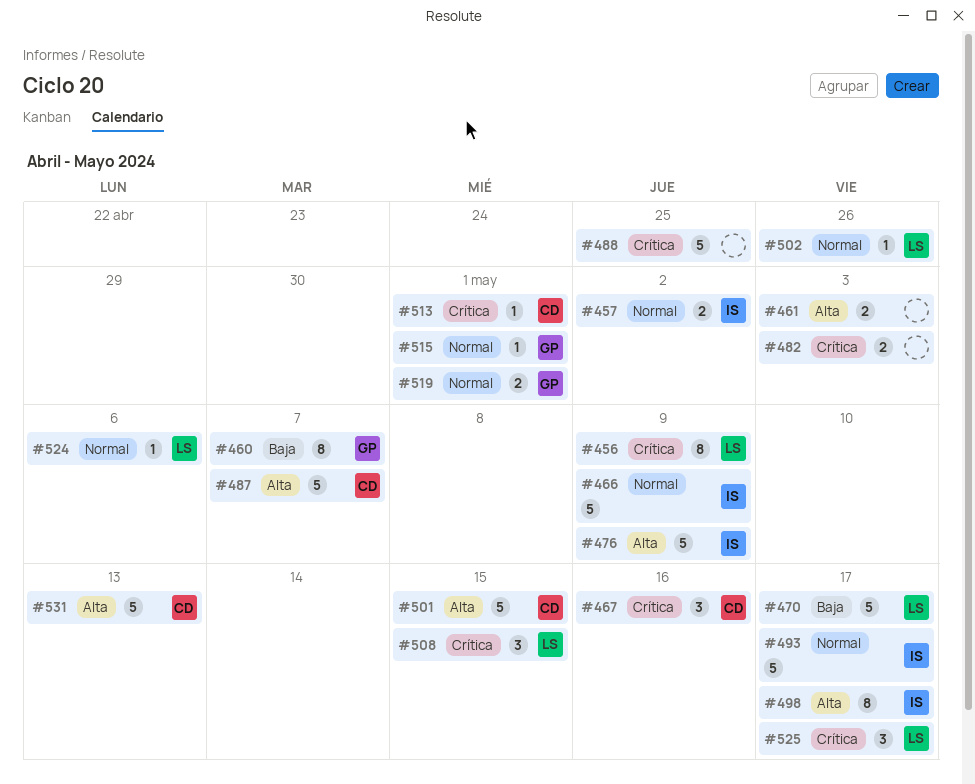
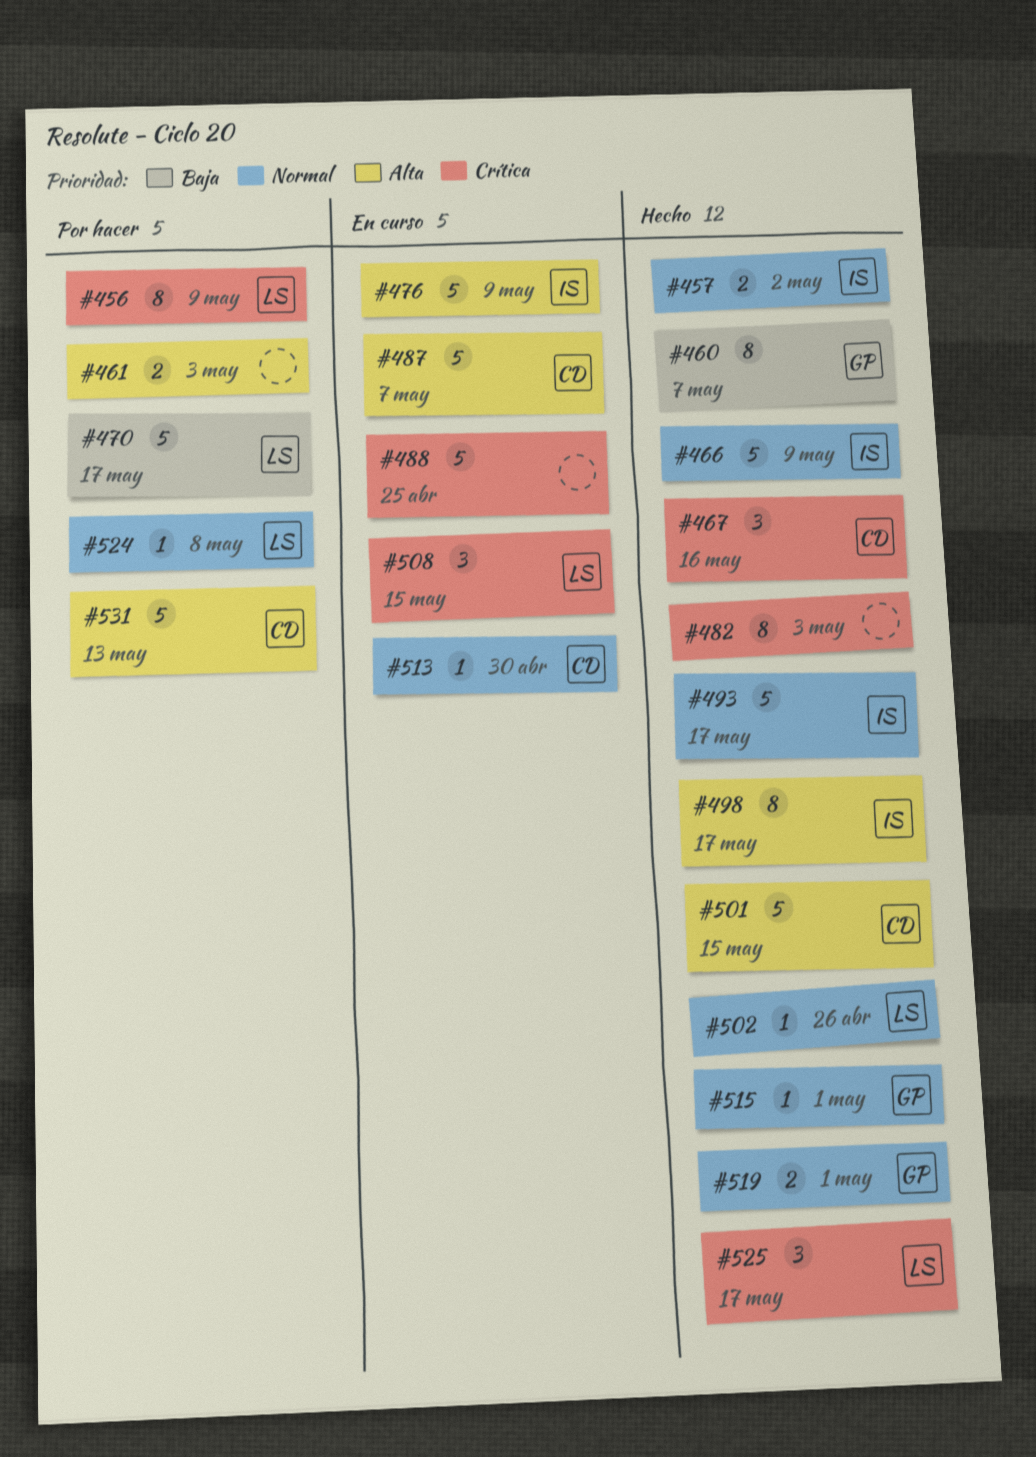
#482, estimate: 2 -> 8
#513, priority: Crítica -> Normal
#513, due: May 1 -> Apr 30
#524, due: May 6 -> May 8

